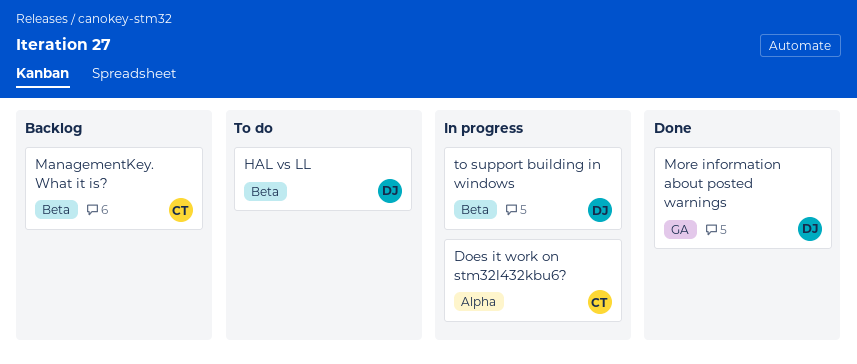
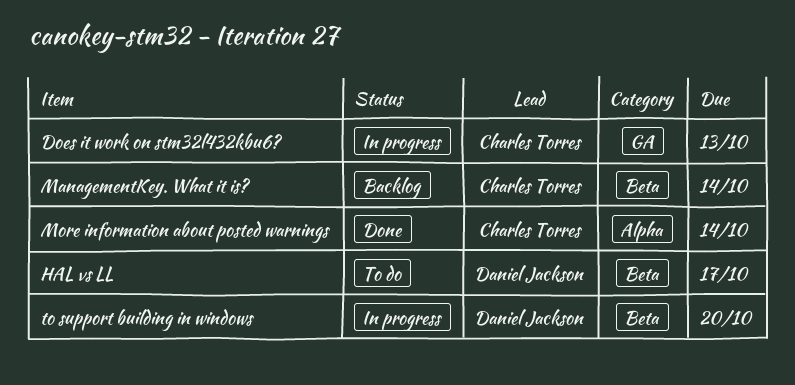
Does it work on stm32l432kbu6?, label: Alpha -> GA
More information about posted warnings, owner: Daniel Jackson -> Charles Torres
More information about posted warnings, label: GA -> Alpha

